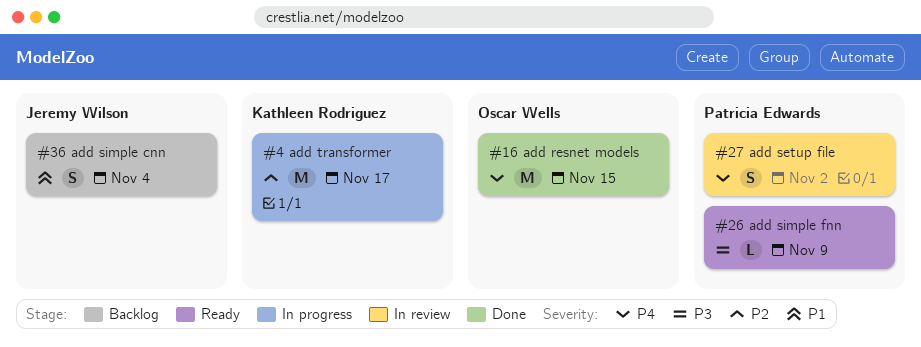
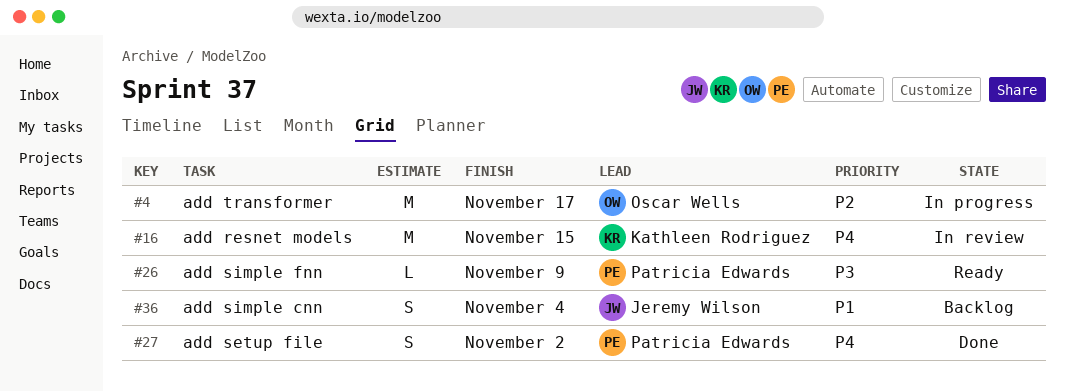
#4, owner: Kathleen Rodriguez -> Oscar Wells
#16, status: Done -> In review
#16, owner: Oscar Wells -> Kathleen Rodriguez
#27, status: In review -> Done

